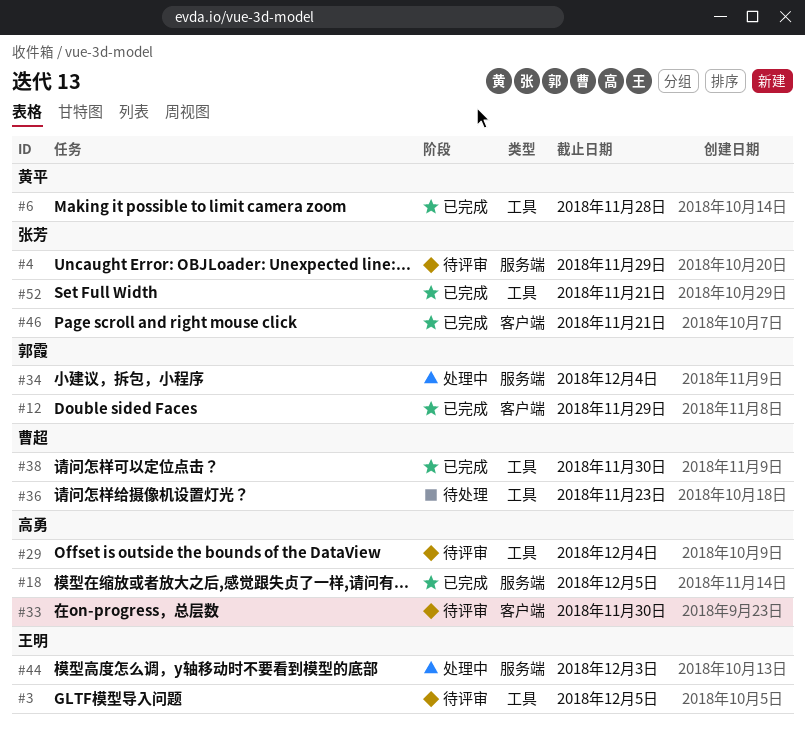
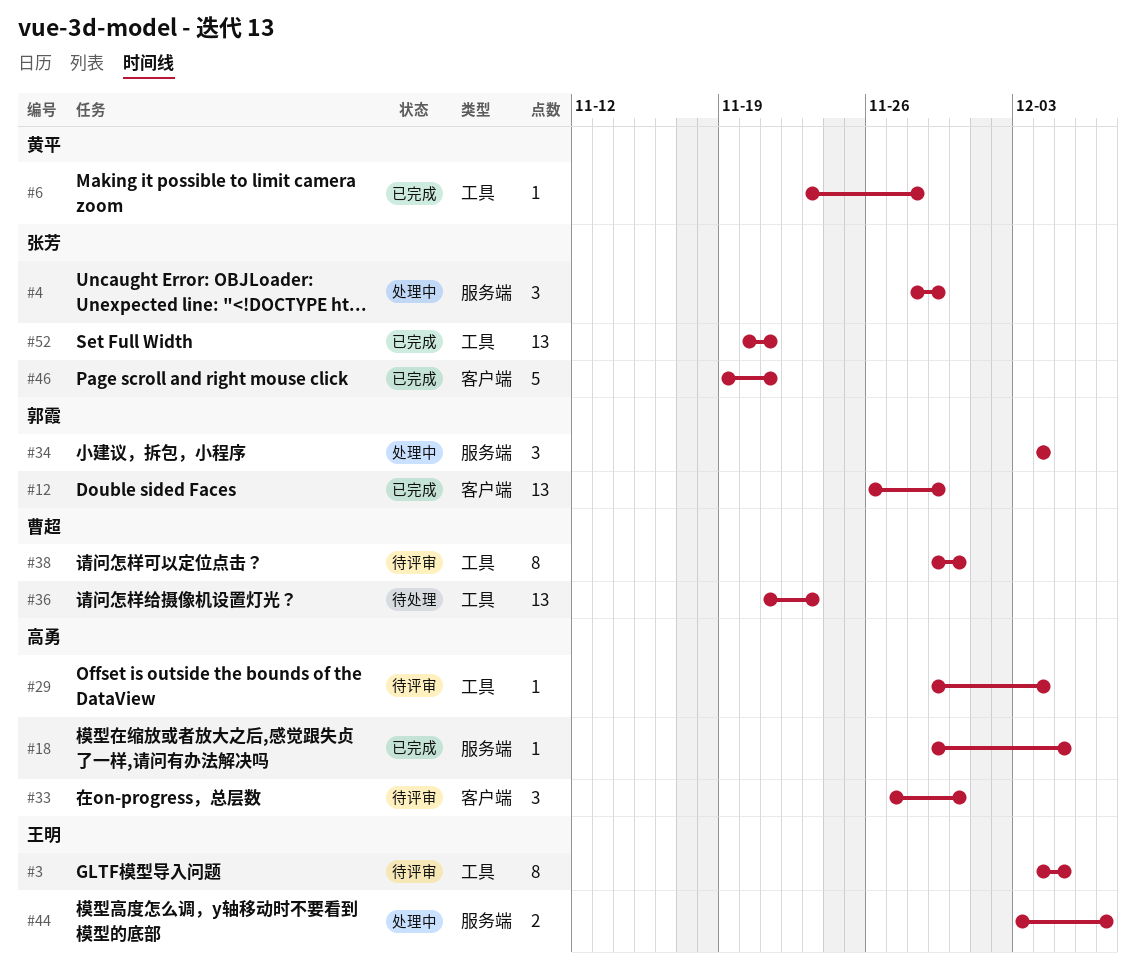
#4, status: 待评审 -> 处理中
#38, status: 已完成 -> 待评审
#44, due: Dec 3 -> Dec 7

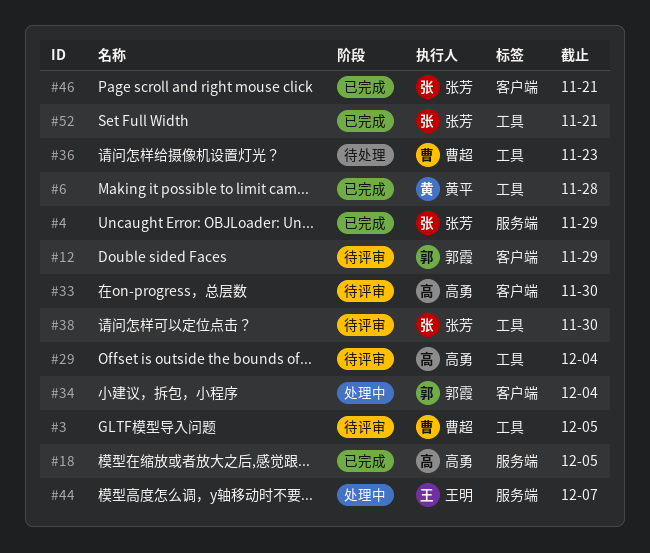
#3, owner: 王明 -> 曹超
#4, status: 处理中 -> 已完成
#12, status: 已完成 -> 待评审
#34, label: 服务端 -> 客户端
#38, owner: 曹超 -> 张芳

